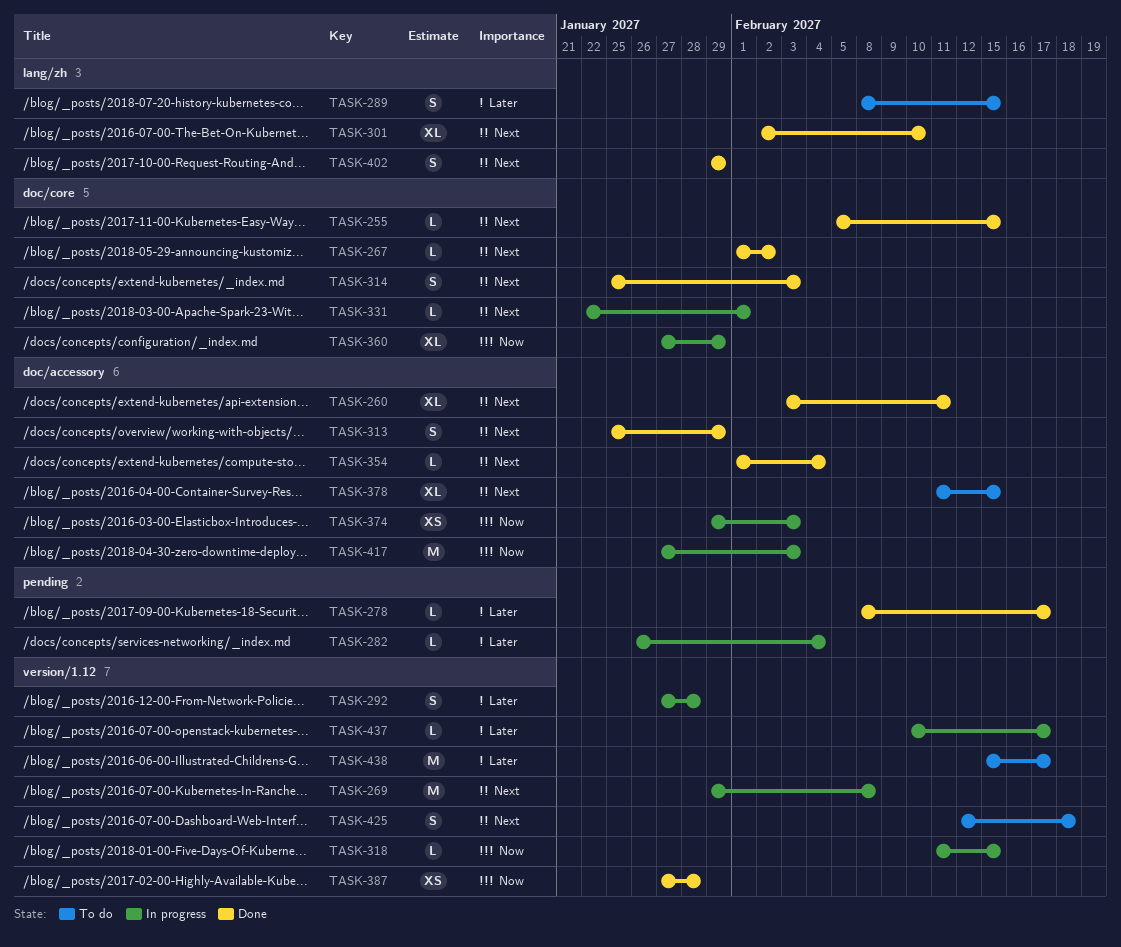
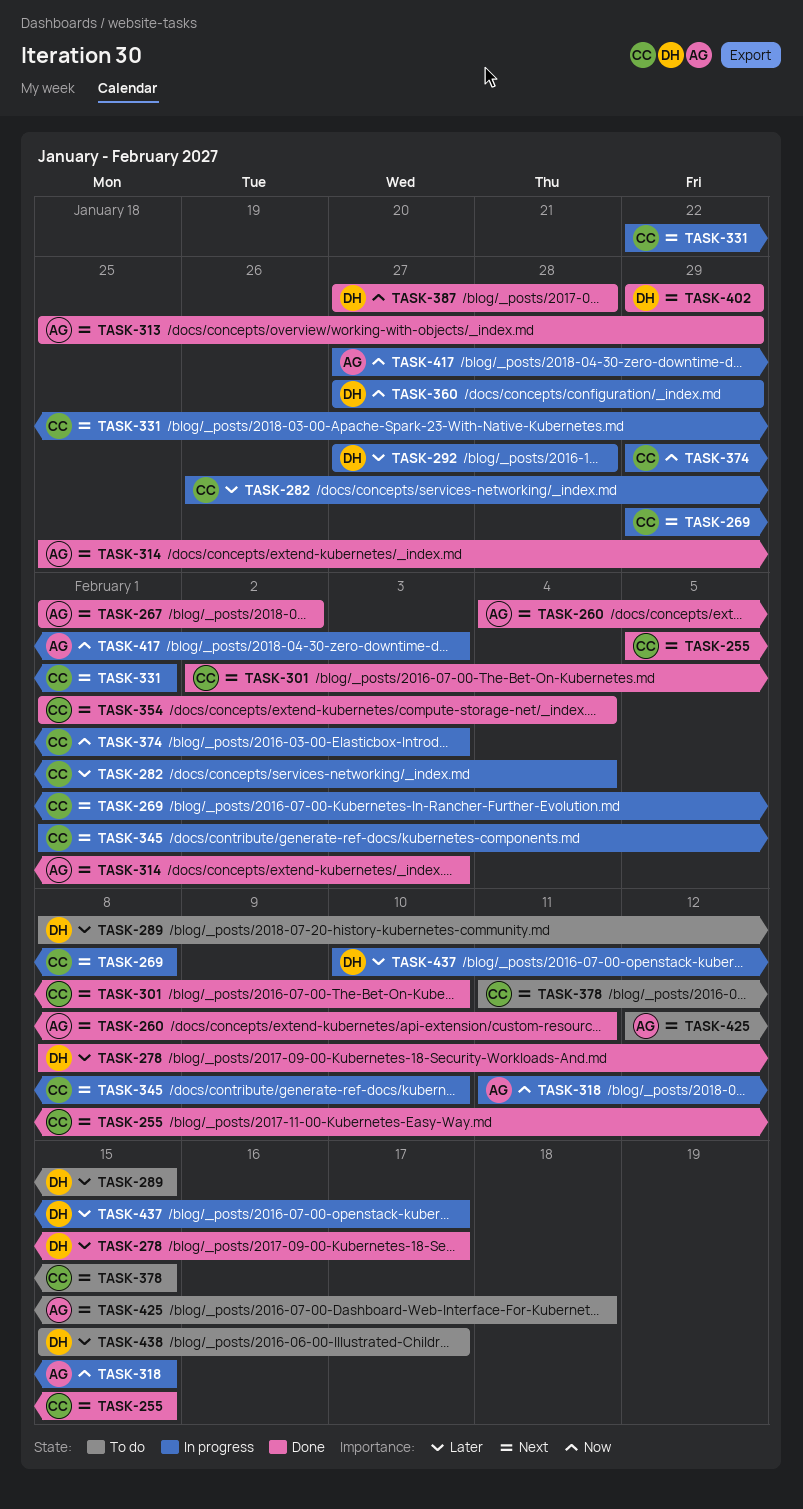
TASK-260, start: Feb 3 -> Feb 4
TASK-345: none -> present

